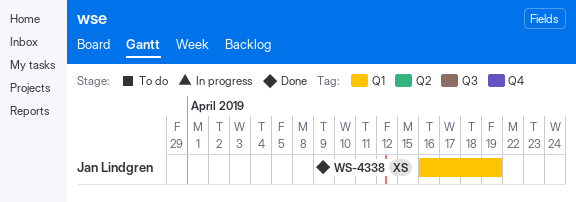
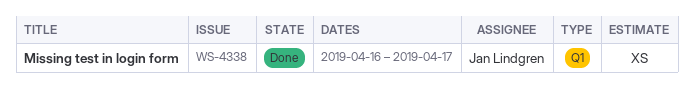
WS-4338, due: Apr 19 -> Apr 17

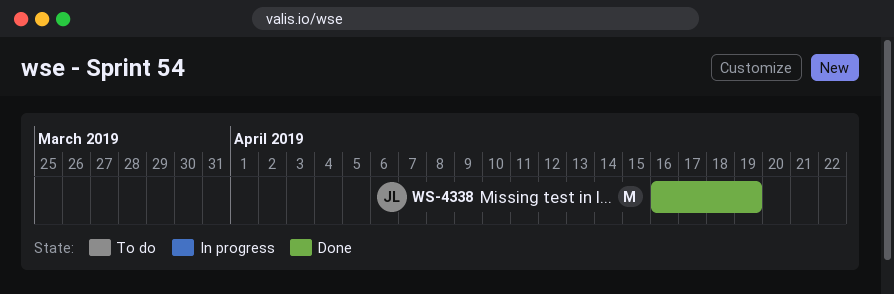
WS-4338, estimate: XS -> M
WS-4338, due: Apr 17 -> Apr 19

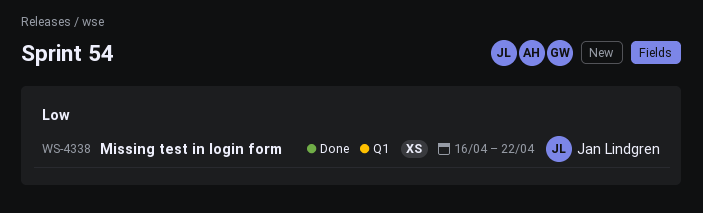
WS-4338, estimate: M -> XS
WS-4338, due: Apr 19 -> Apr 22

